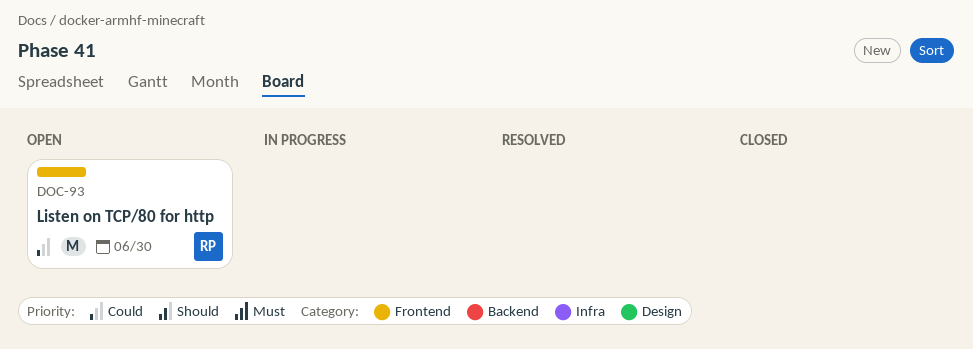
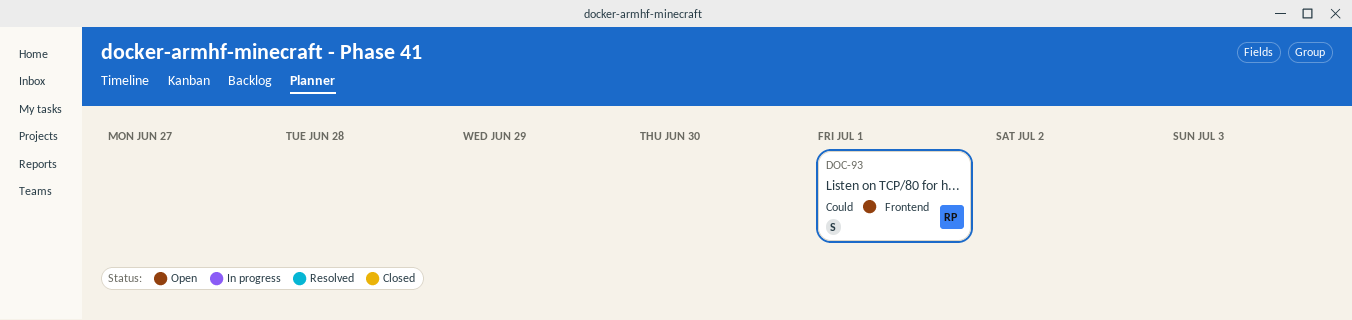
DOC-93, estimate: M -> S
DOC-93, due: Jun 30 -> Jul 1

